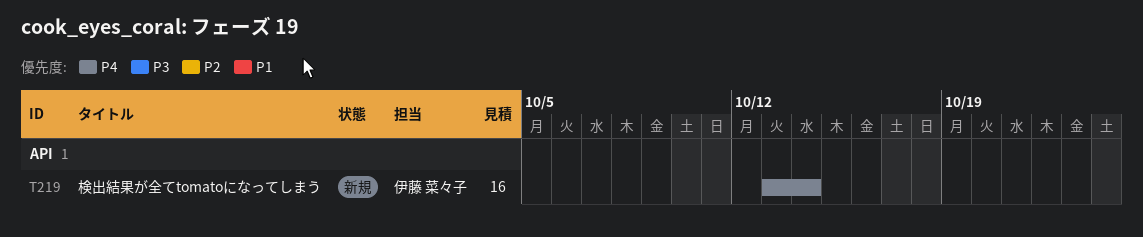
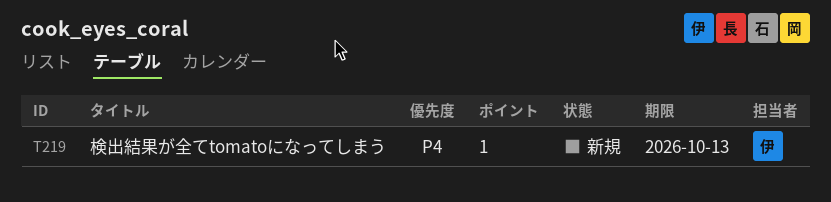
T219, estimate: 16 -> 1
T219, due: Oct 14 -> Oct 13

